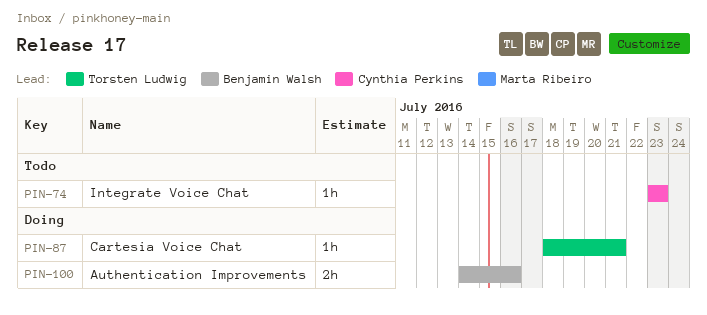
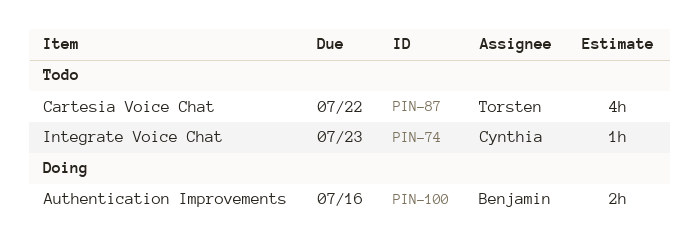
PIN-87, status: Doing -> Todo
PIN-87, estimate: 1h -> 4h
PIN-87, due: Jul 21 -> Jul 22

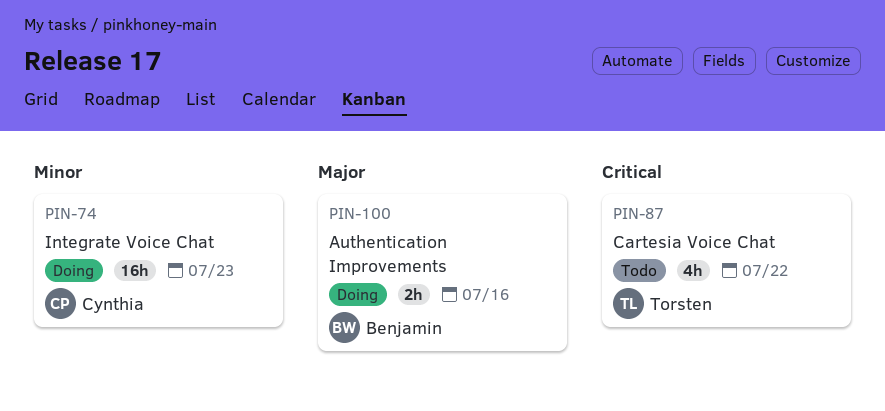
PIN-74, status: Todo -> Doing
PIN-74, estimate: 1h -> 16h

